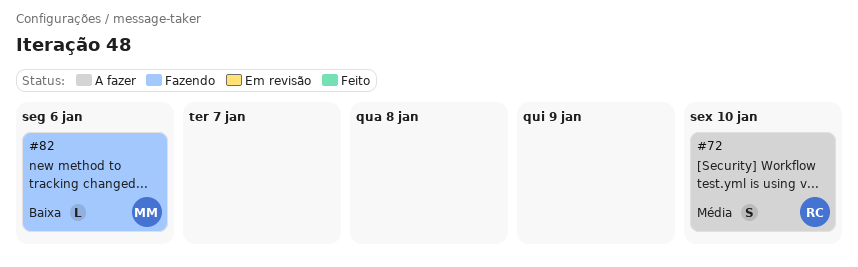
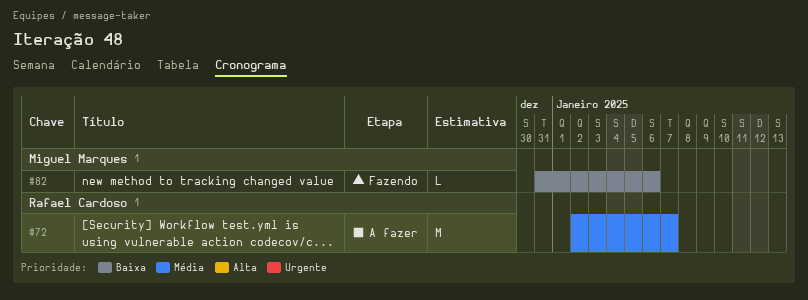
#72, estimate: S -> M
#72, due: Jan 10 -> Jan 7

